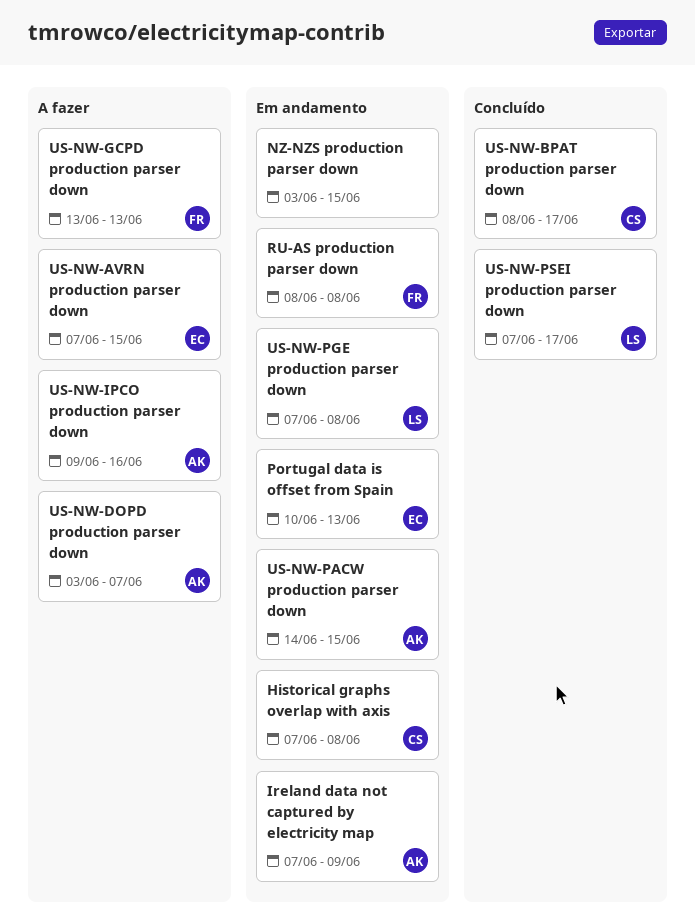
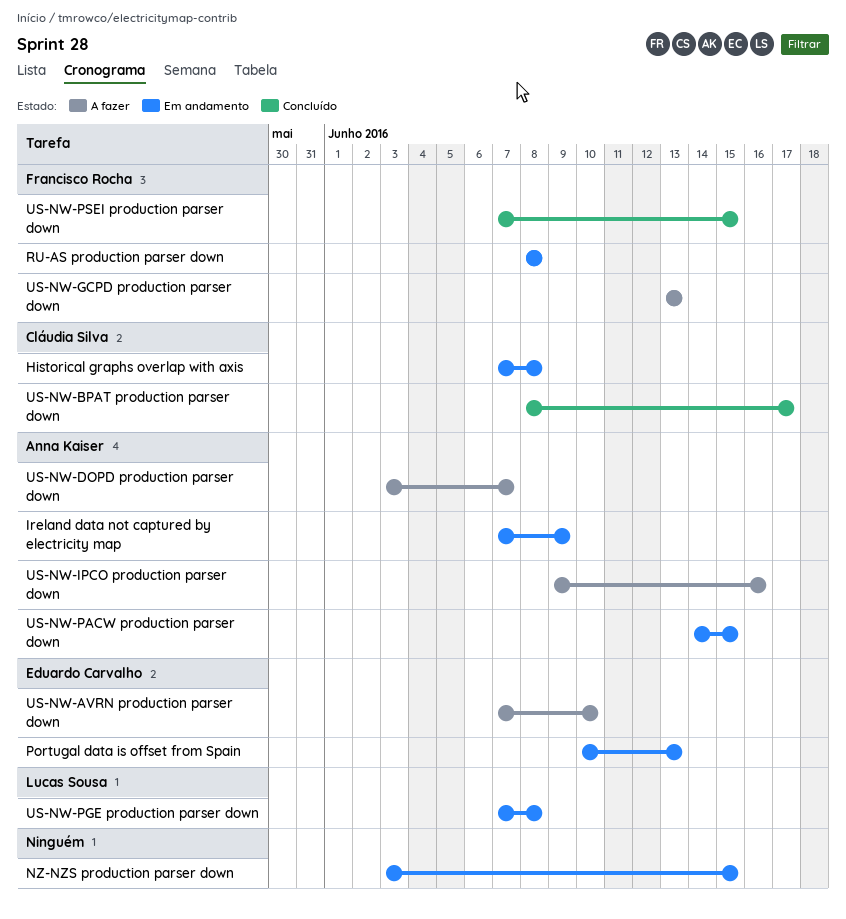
US-NW-AVRN production parser down, due: Jun 15 -> Jun 10
US-NW-PSEI production parser down, owner: Lucas Sousa -> Francisco Rocha
US-NW-PSEI production parser down, due: Jun 17 -> Jun 15

